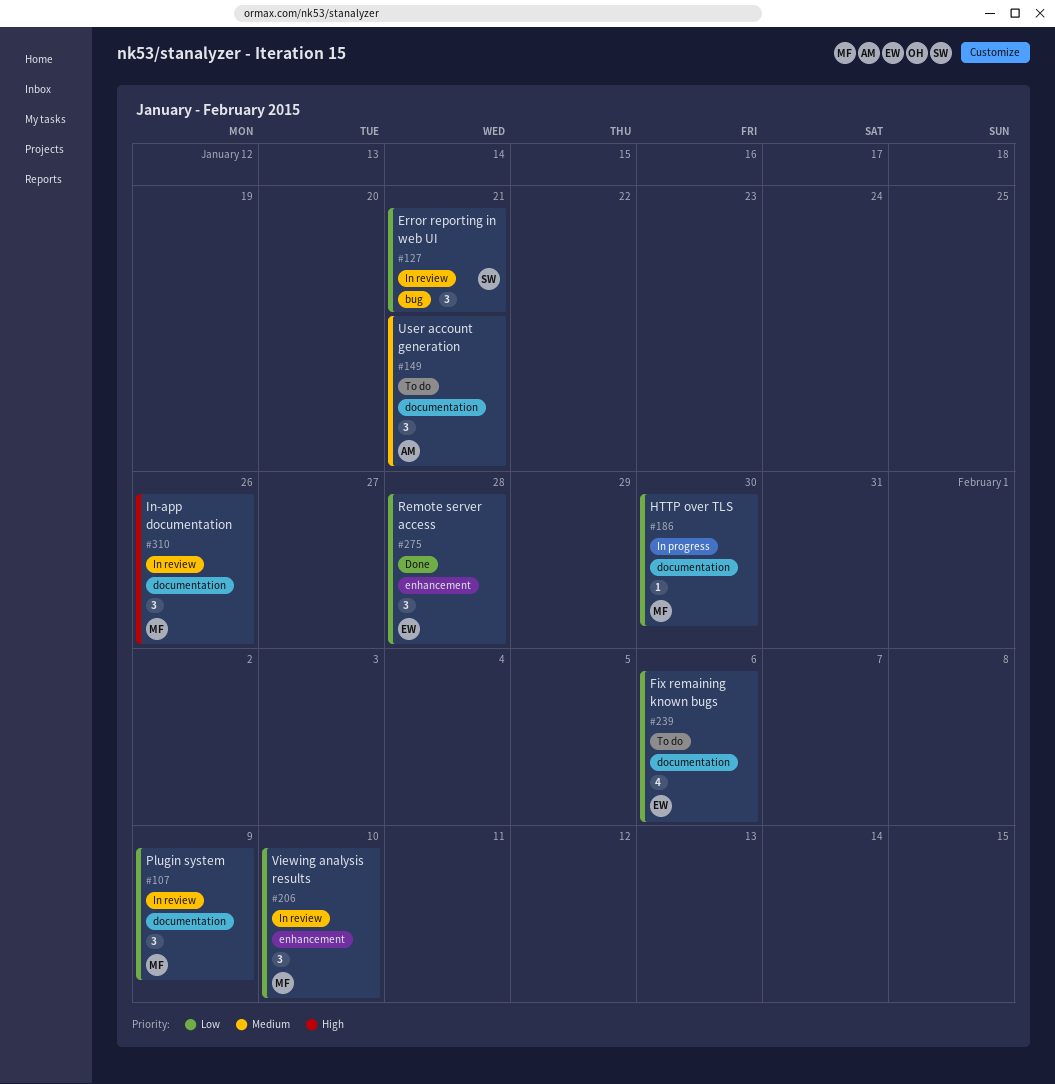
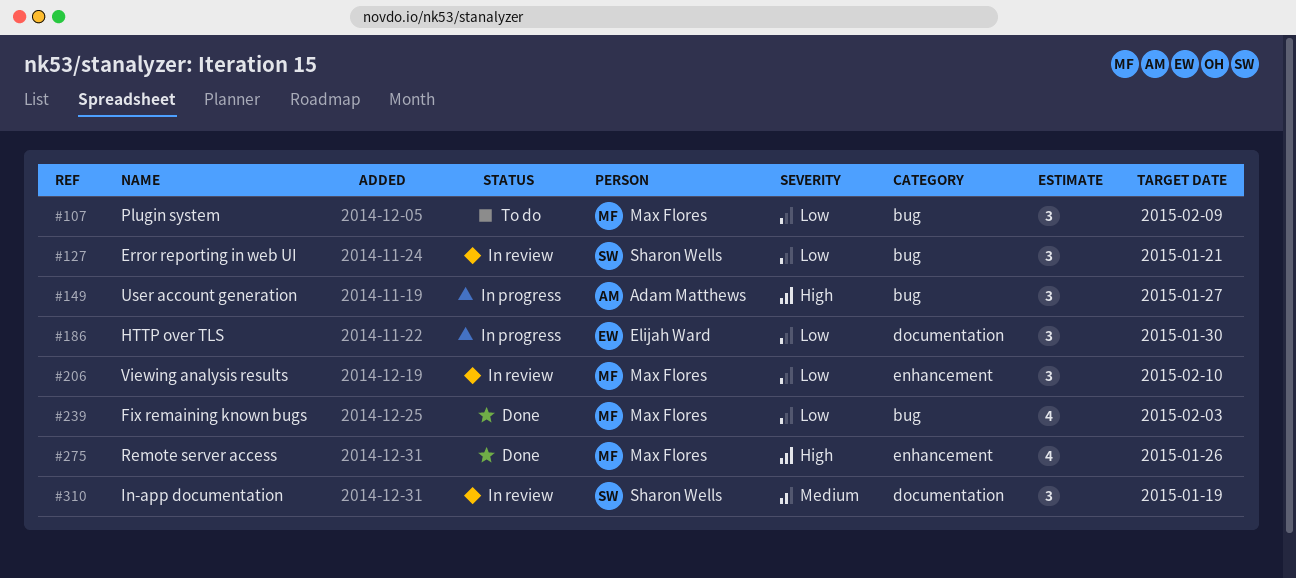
#107, status: In review -> To do
#107, label: documentation -> bug
#149, status: To do -> In progress
#149, priority: Medium -> High
#149, label: documentation -> bug
#149, due: Jan 21 -> Jan 27
#186, owner: Max Flores -> Elijah Ward
#186, estimate: 1 -> 3
#239, status: To do -> Done
#239, owner: Elijah Ward -> Max Flores
#239, label: documentation -> bug
#239, due: Feb 6 -> Feb 3
#275, owner: Elijah Ward -> Max Flores
#275, priority: Low -> High
#275, estimate: 3 -> 4
#275, due: Jan 28 -> Jan 26
#310, owner: Max Flores -> Sharon Wells
#310, priority: High -> Medium
#310, due: Jan 26 -> Jan 19

